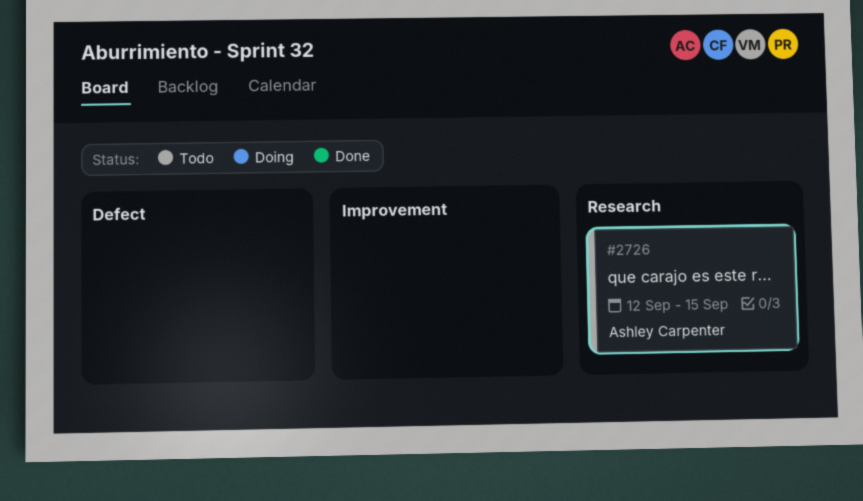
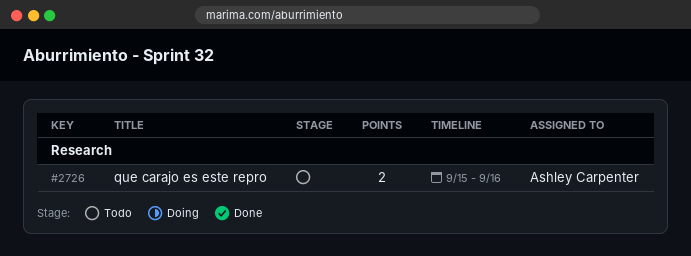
#2726, start: Sep 12 -> Sep 15
#2726, due: Sep 15 -> Sep 16

